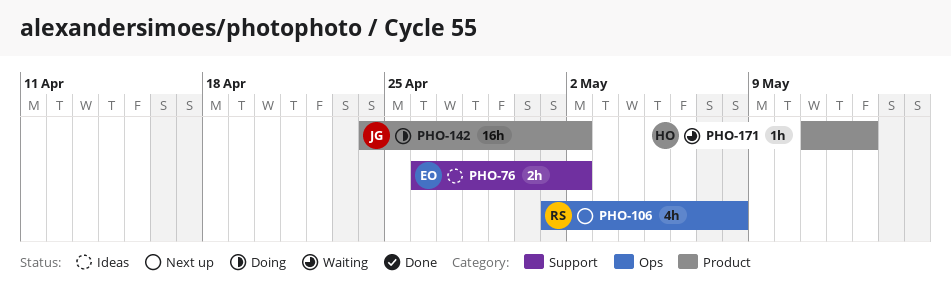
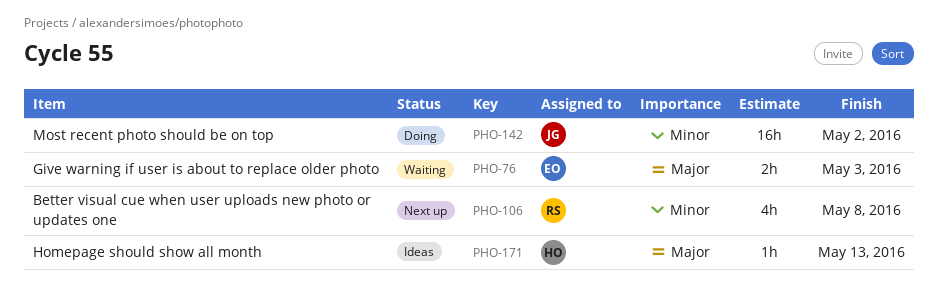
PHO-76, status: Ideas -> Waiting
PHO-76, due: May 2 -> May 3
PHO-171, status: Waiting -> Ideas

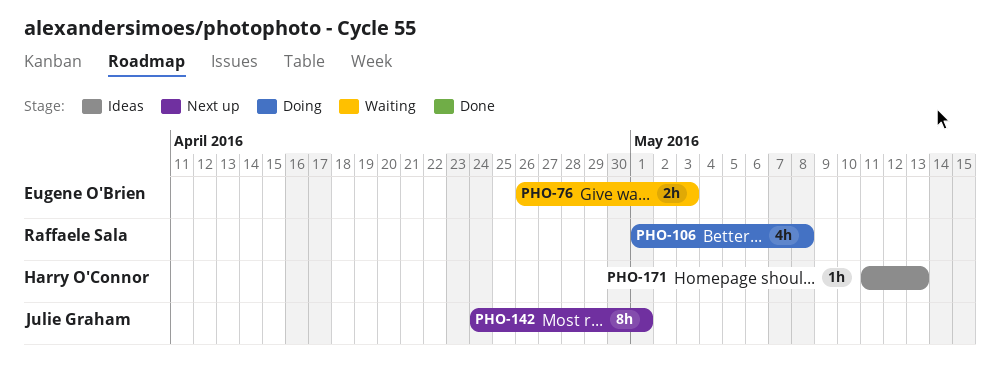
PHO-106, status: Next up -> Doing
PHO-142, status: Doing -> Next up
PHO-142, estimate: 16h -> 8h
PHO-142, due: May 2 -> May 1

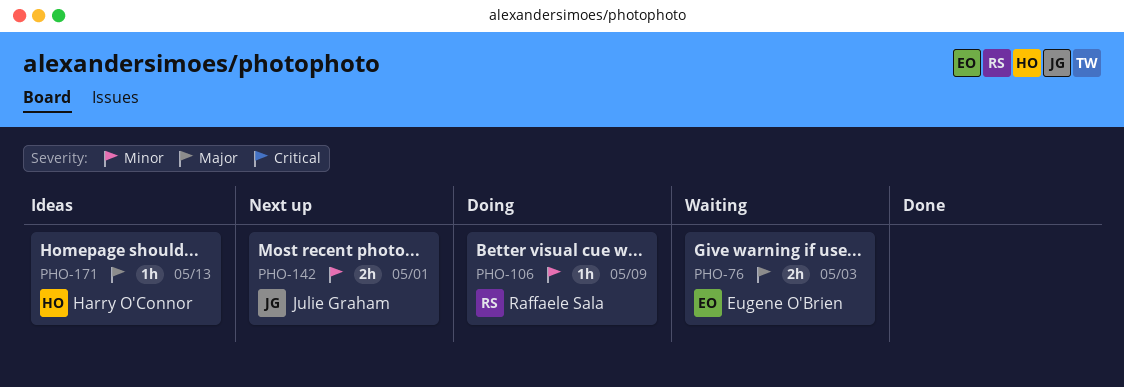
PHO-106, estimate: 4h -> 1h
PHO-106, due: May 8 -> May 9
PHO-142, estimate: 8h -> 2h

